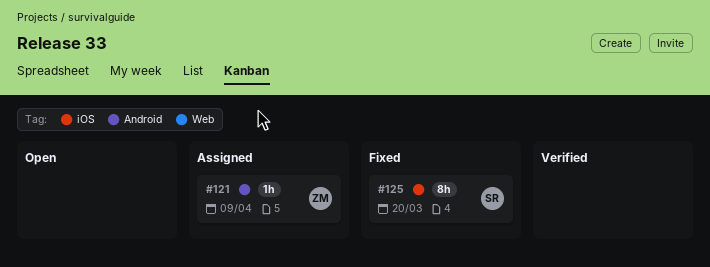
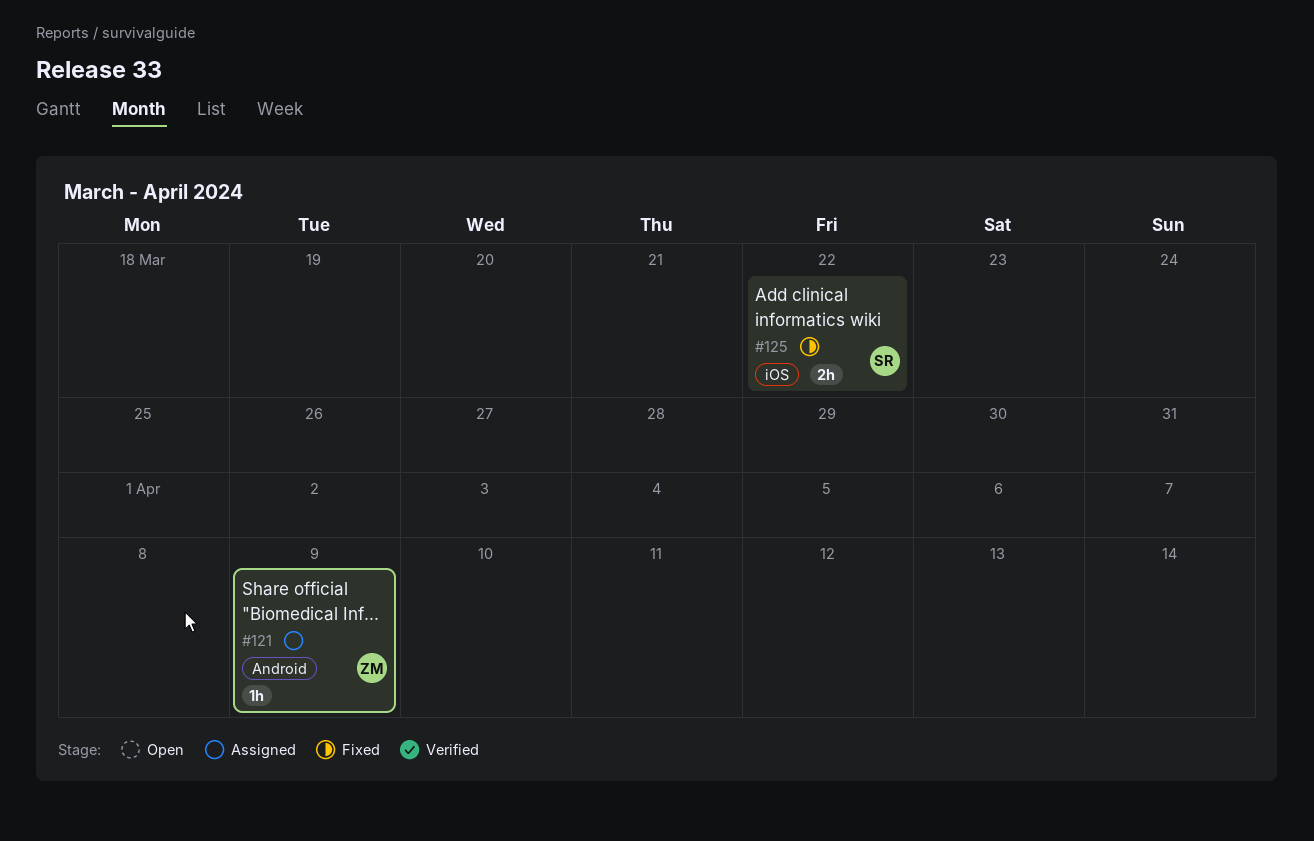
#125, estimate: 8h -> 2h
#125, due: Mar 20 -> Mar 22

